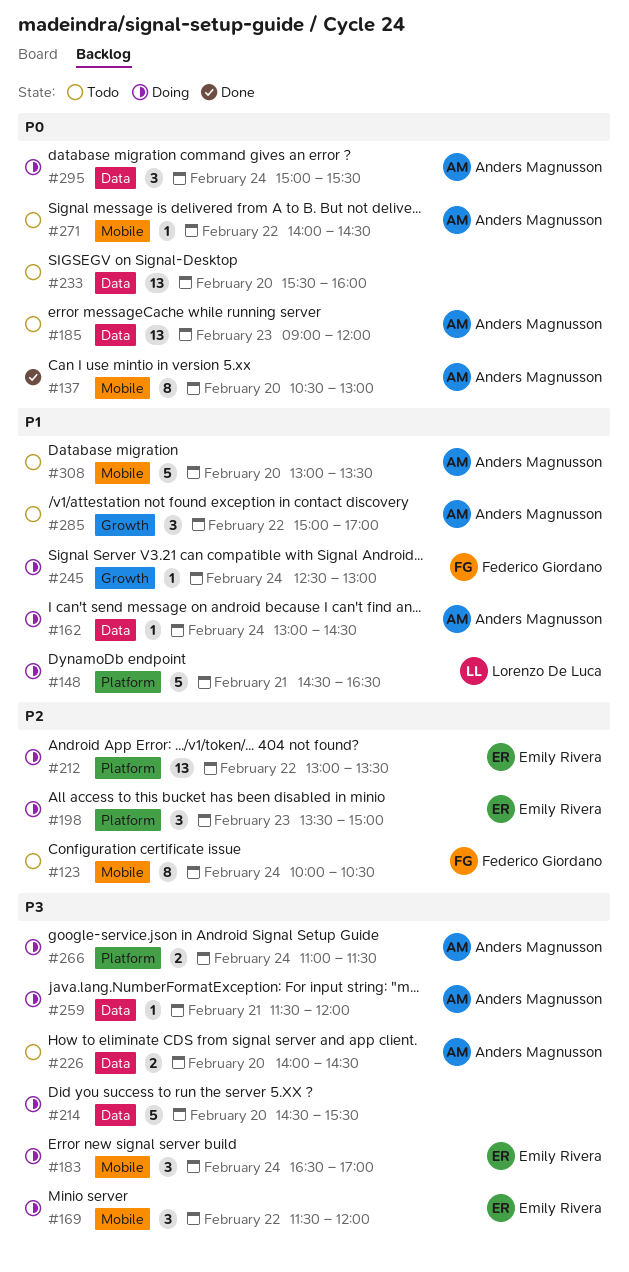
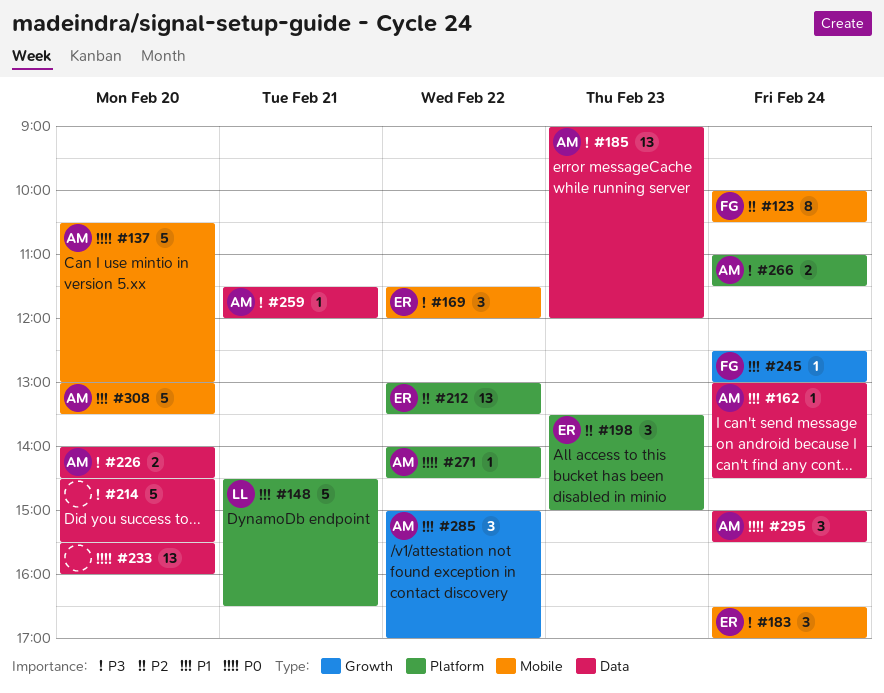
#137, estimate: 8 -> 5
#185, priority: P0 -> P3
#271, label: Mobile -> Platform

